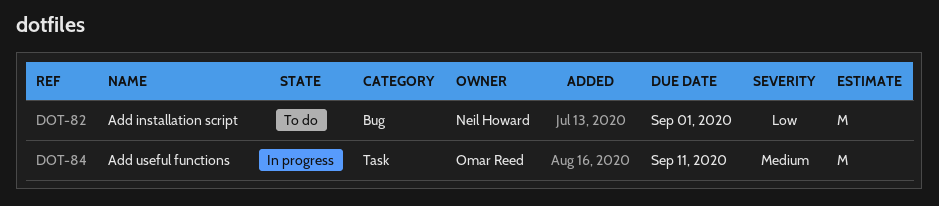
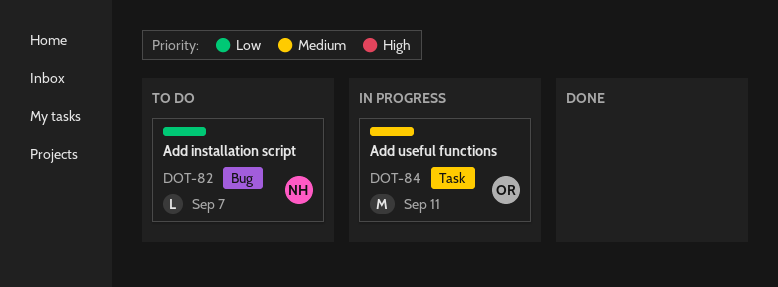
DOT-82, estimate: M -> L
DOT-82, due: Sep 1 -> Sep 7

